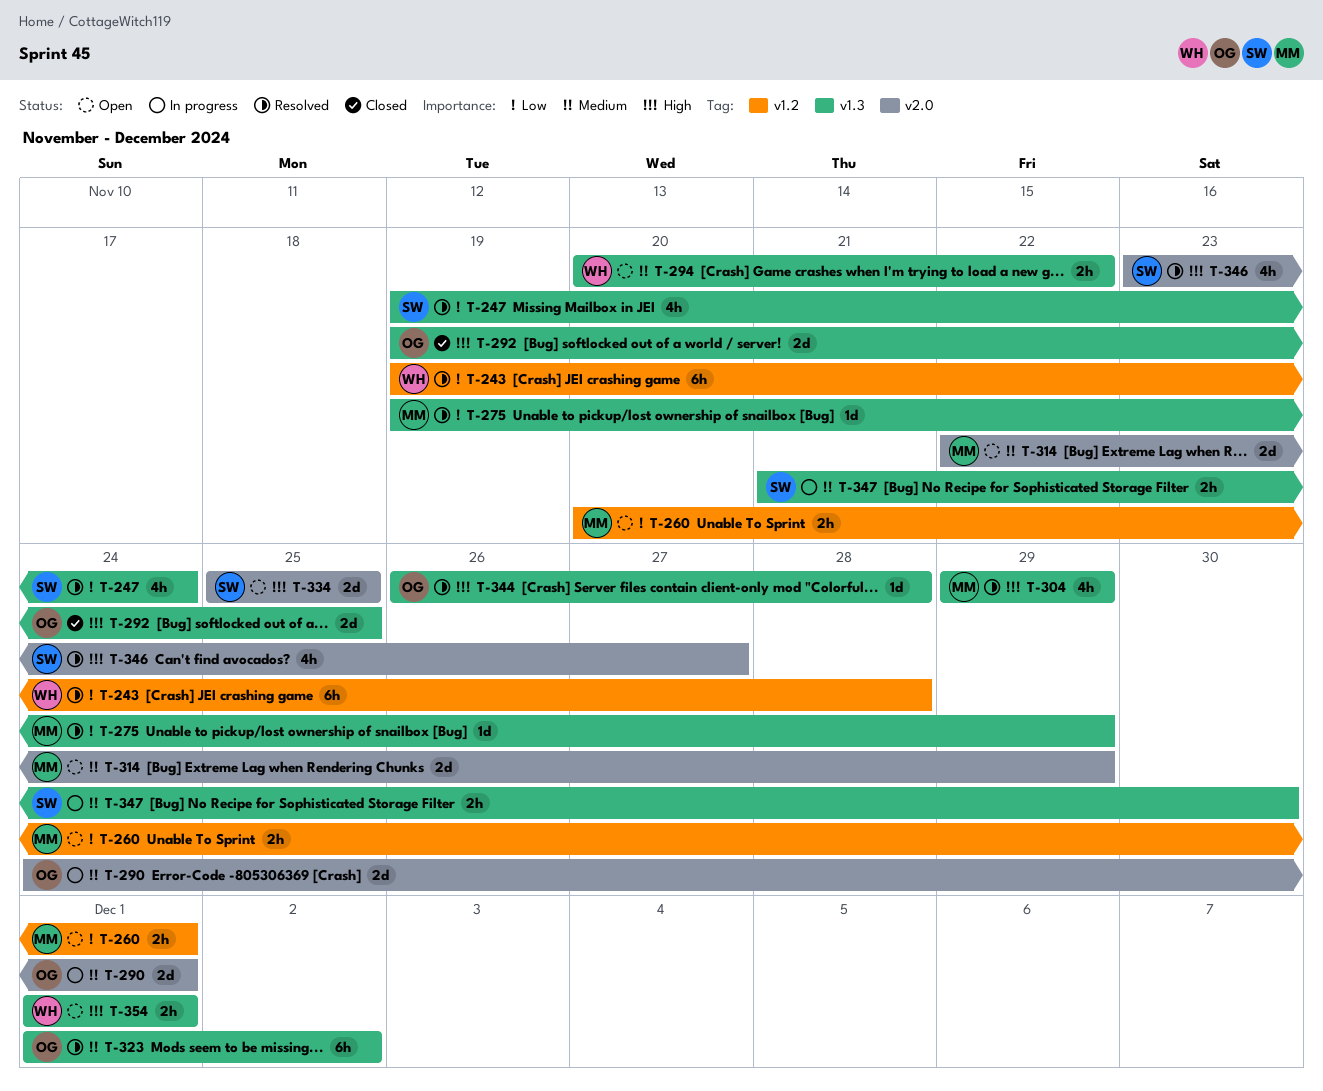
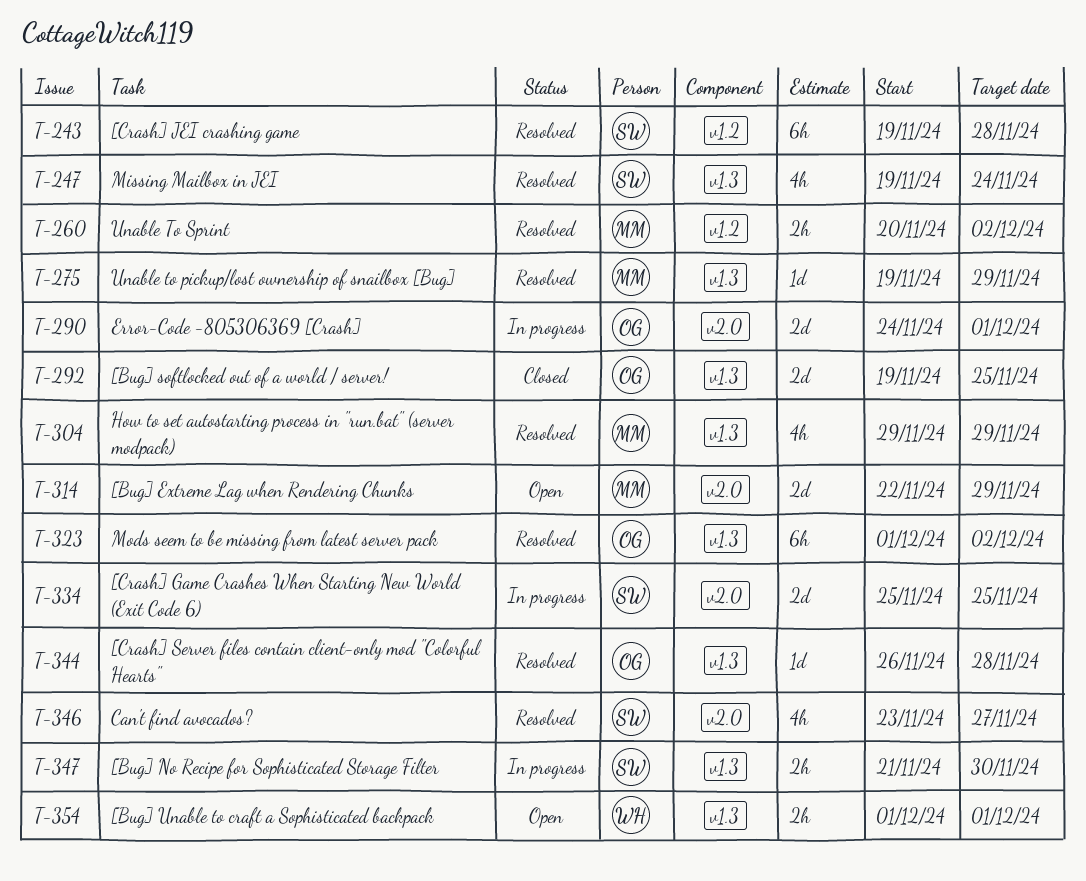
T-243, owner: WH -> SW
T-260, status: Open -> Resolved
T-260, due: Dec 1 -> Dec 2
T-294: present -> none
T-334, status: Open -> In progress

